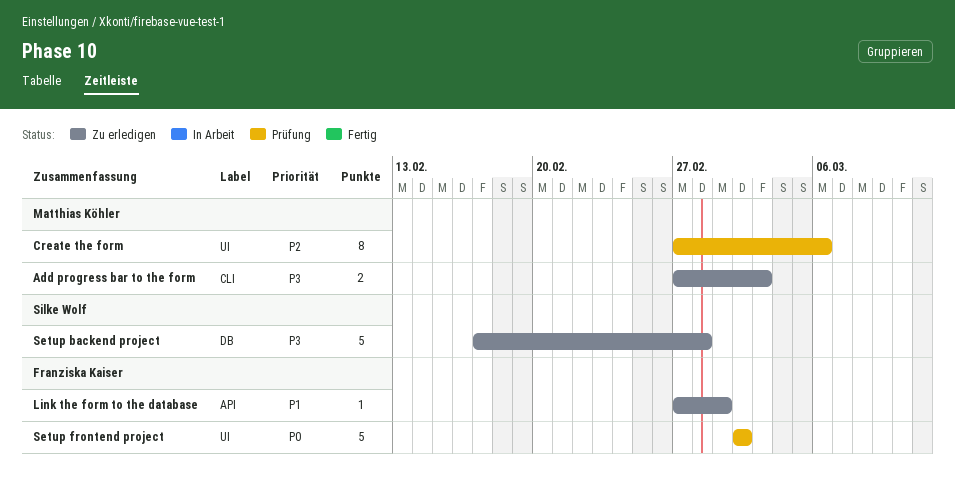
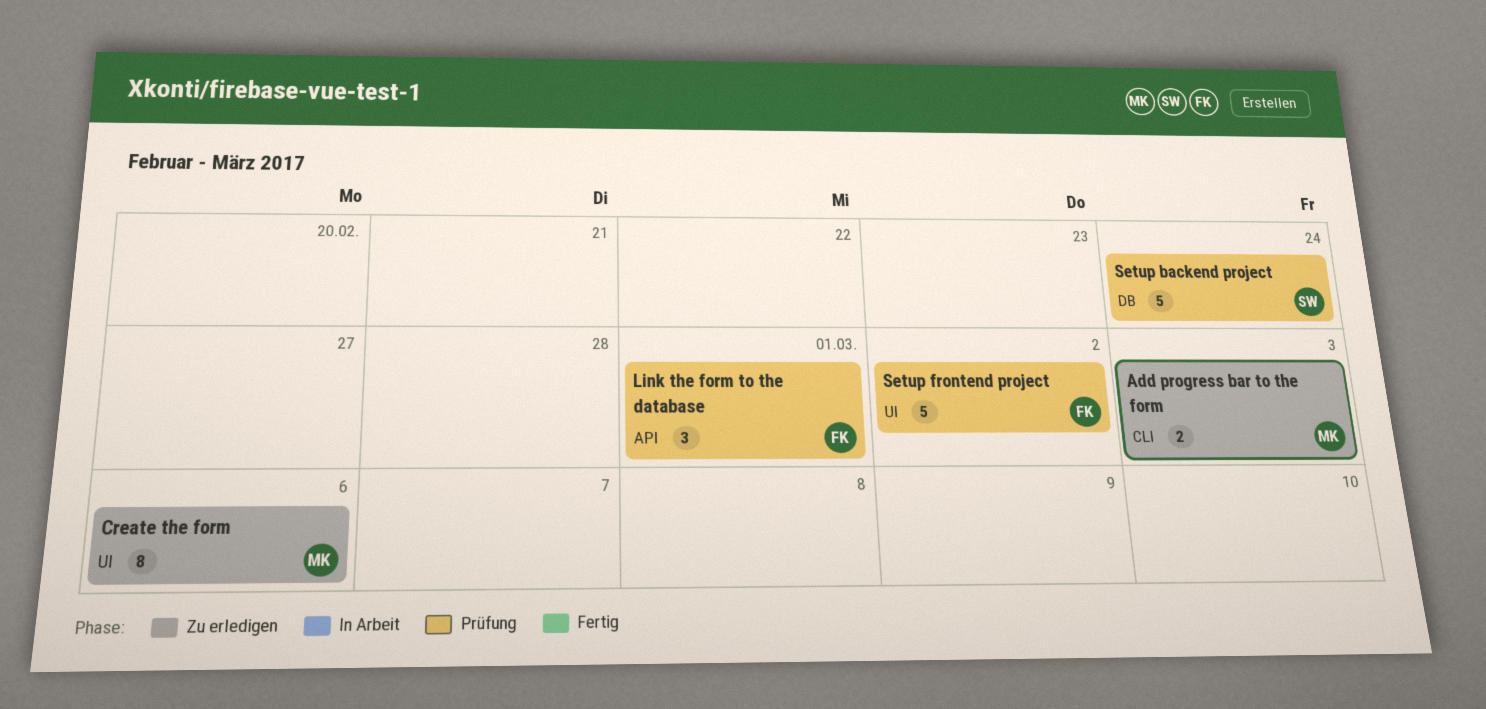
Create the form, status: Prüfung -> Zu erledigen
Link the form to the database, status: Zu erledigen -> Prüfung
Link the form to the database, estimate: 1 -> 3
Setup backend project, status: Zu erledigen -> Prüfung
Setup backend project, due: Feb 28 -> Feb 24

